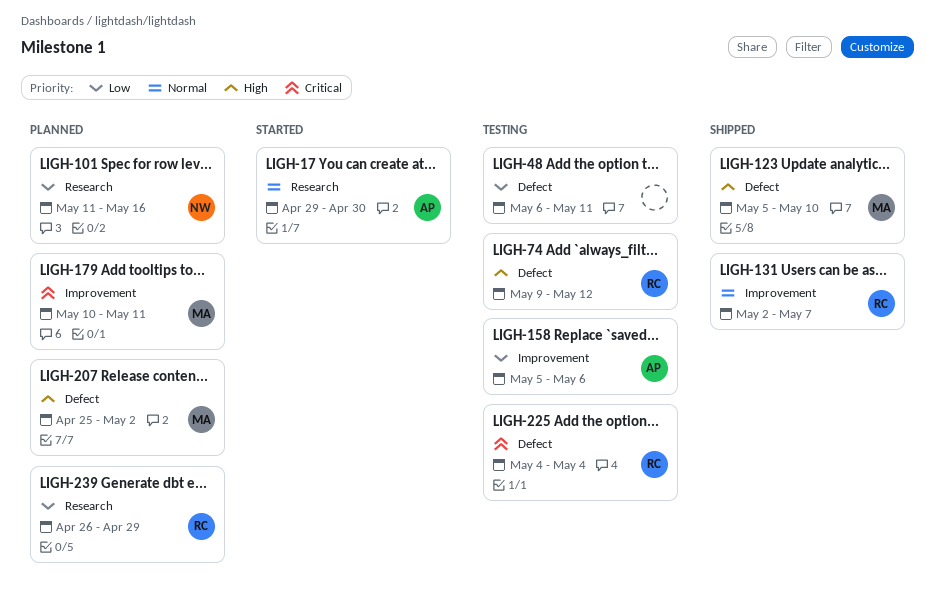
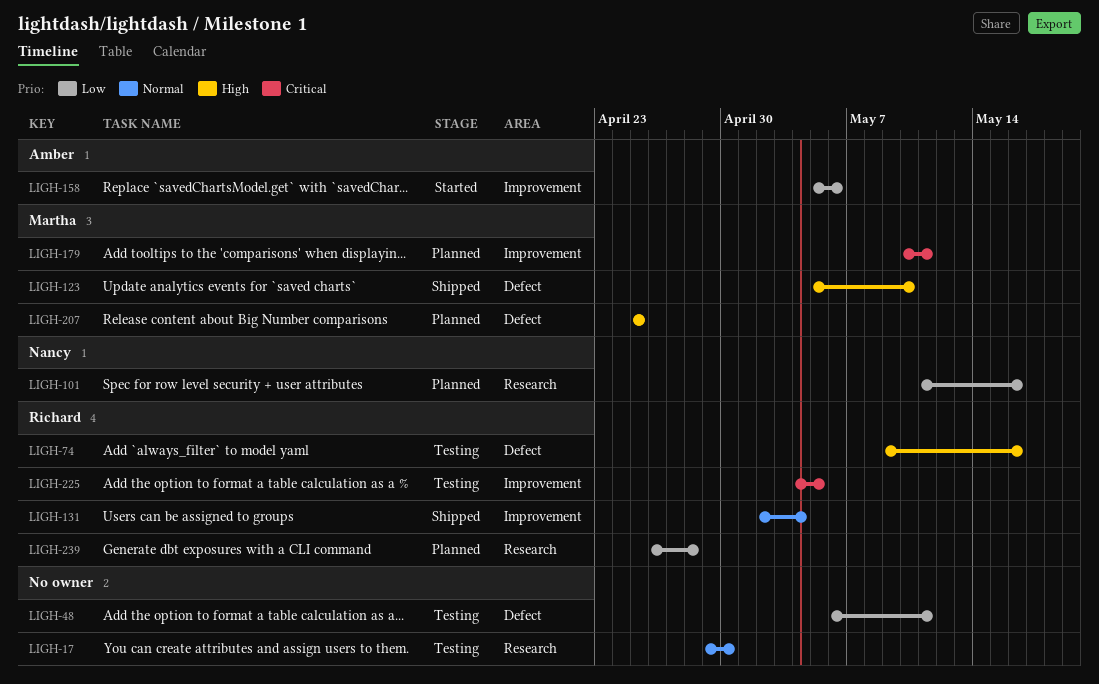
LIGH-17, status: Started -> Testing
LIGH-17, owner: Amber -> none
LIGH-74, due: May 12 -> May 16
LIGH-131, due: May 7 -> May 4
LIGH-158, status: Testing -> Started
LIGH-207, due: May 2 -> Apr 25
LIGH-225, label: Defect -> Improvement
LIGH-225, due: May 4 -> May 5
LIGH-239, due: Apr 29 -> Apr 28

